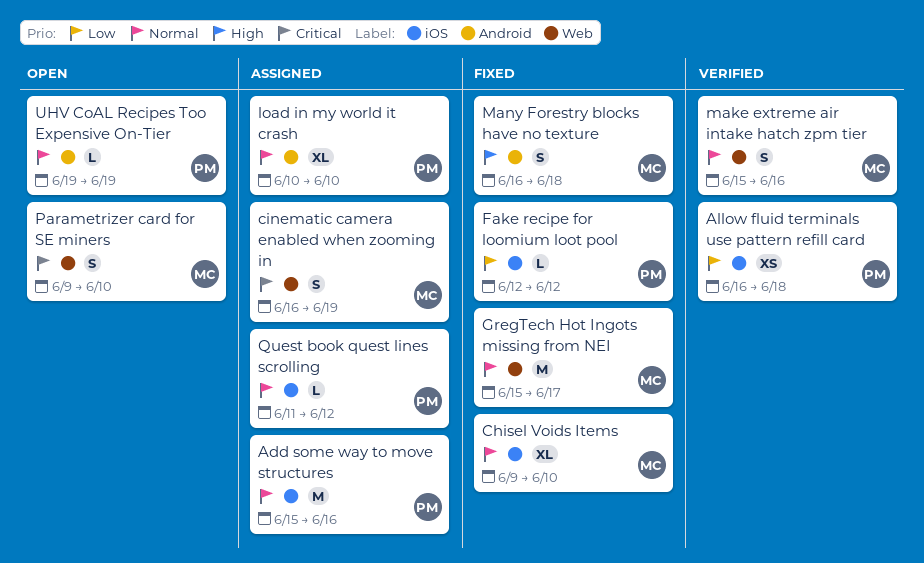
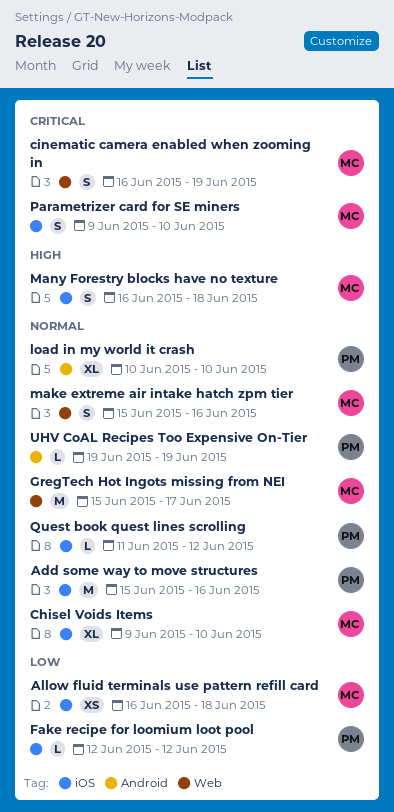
Allow fluid terminals use pattern refill card, owner: PM -> MC
Many Forestry blocks have no texture, label: Android -> iOS
Parametrizer card for SE miners, label: Web -> iOS

